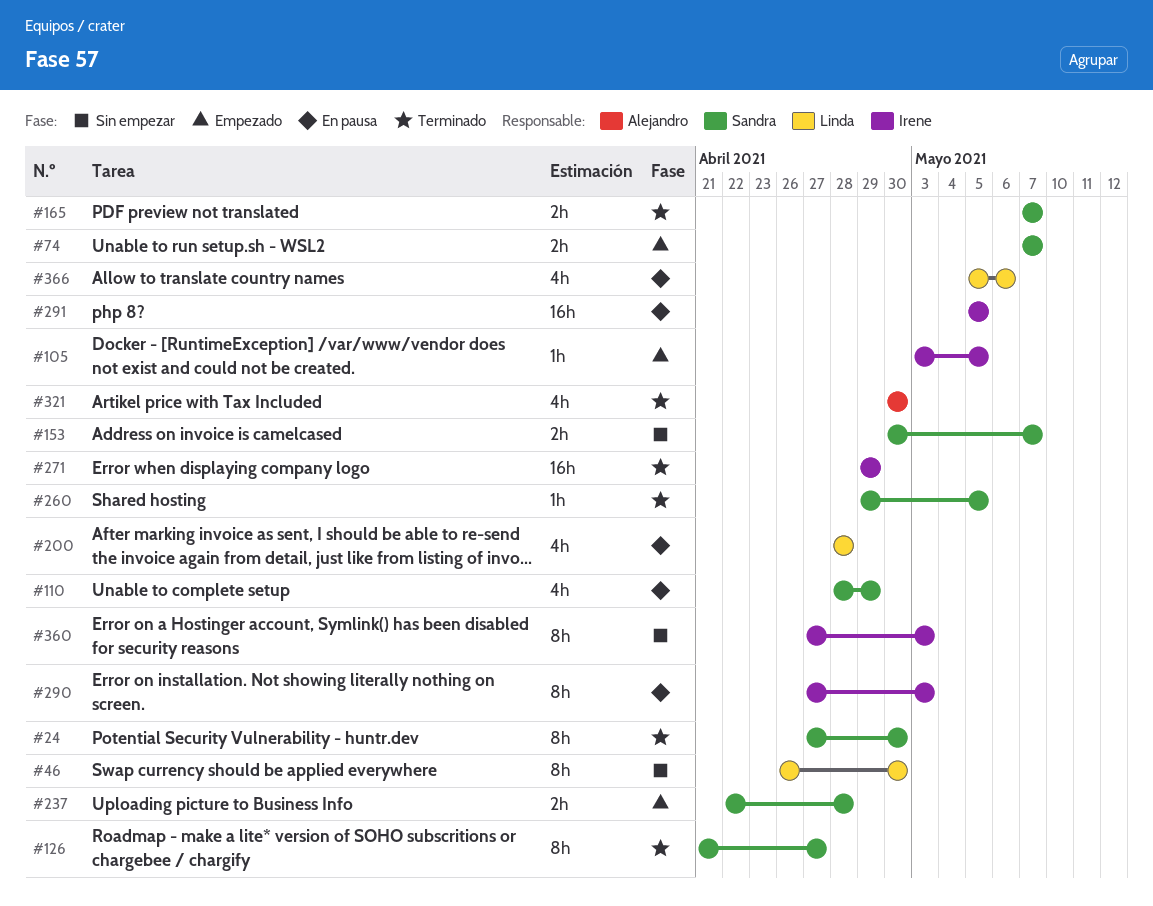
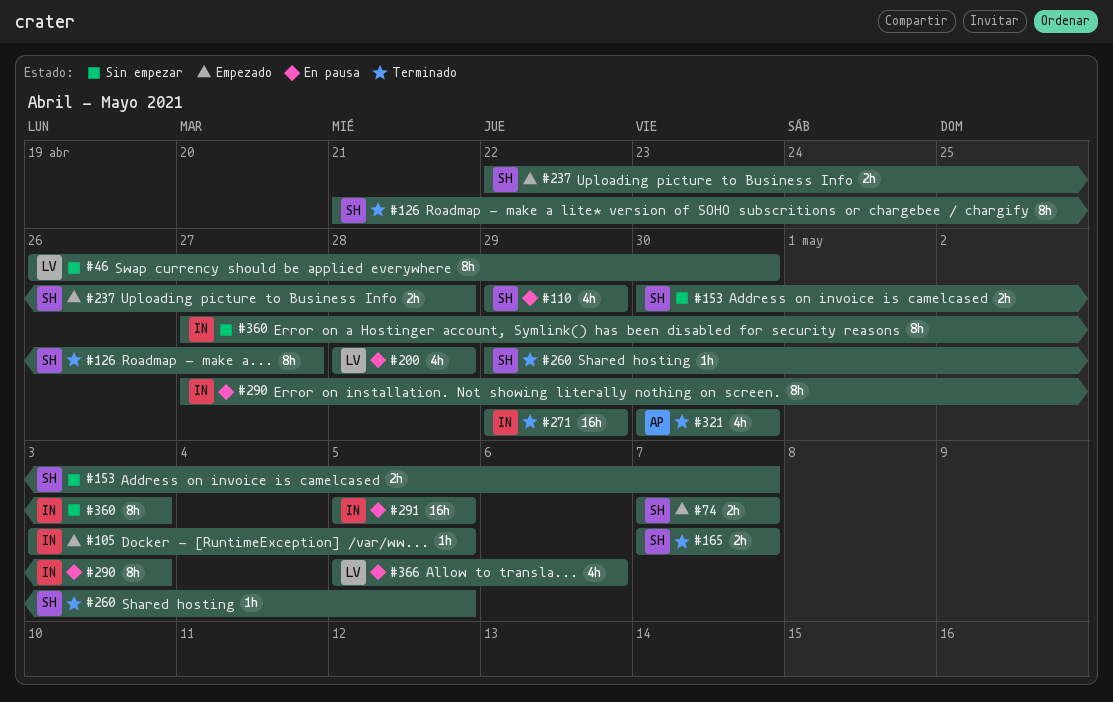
#24: present -> none
#110, start: Apr 28 -> Apr 29

